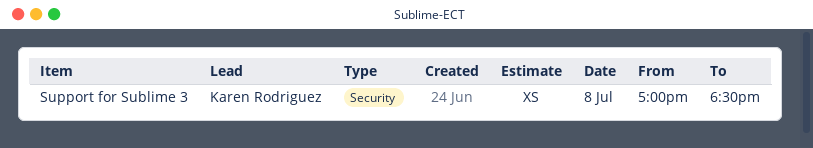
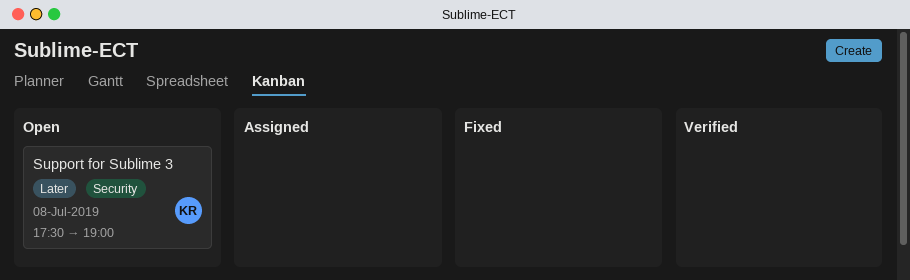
Support for Sublime 3, begins: 17:00 -> 17:30
Support for Sublime 3, ends: 18:30 -> 19:00

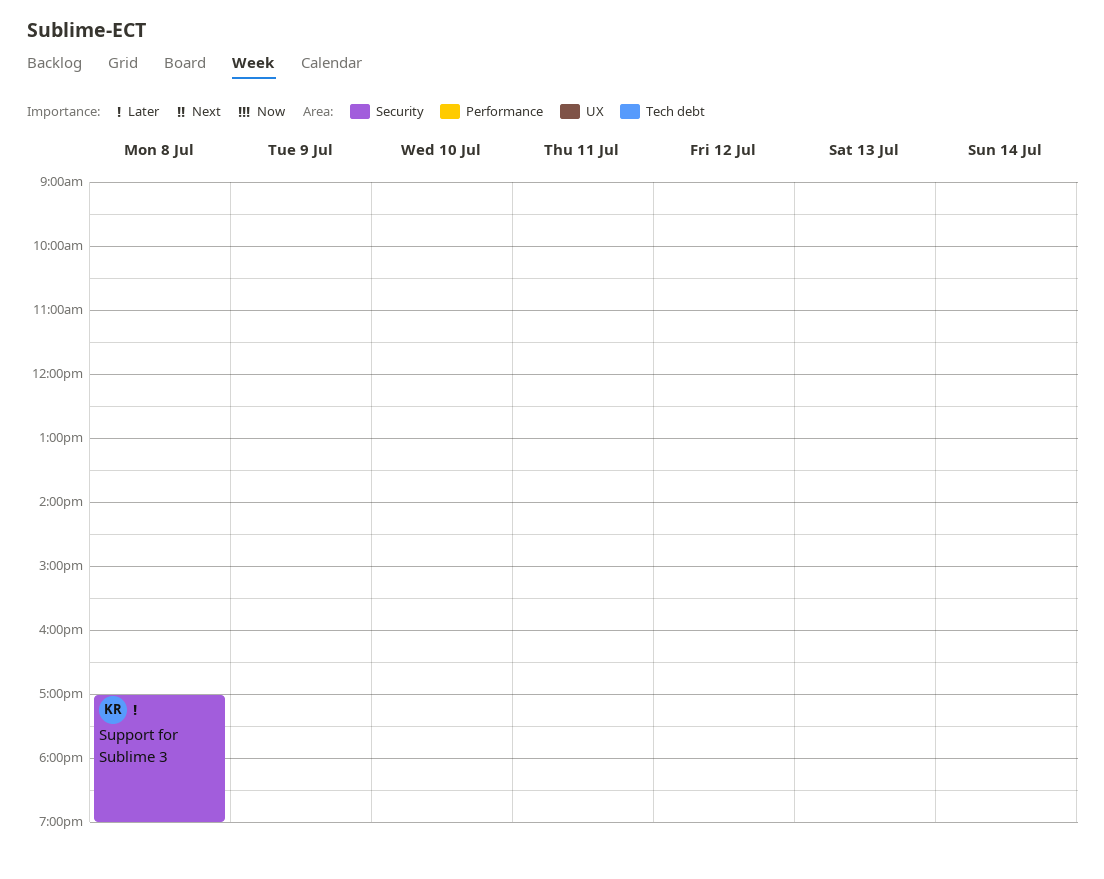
Support for Sublime 3, begins: 17:30 -> 17:00

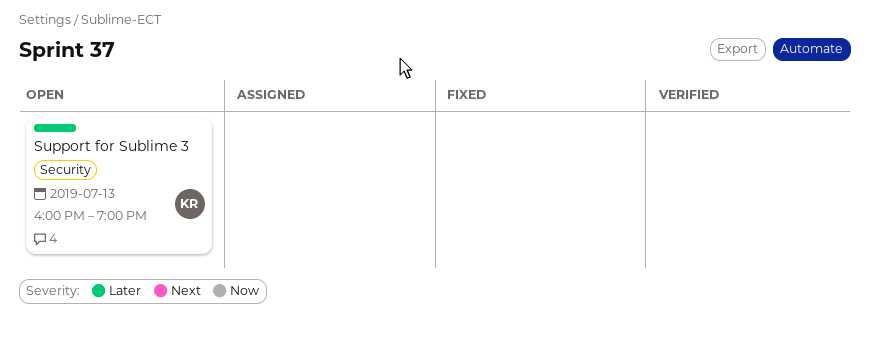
Support for Sublime 3, day: Jul 8 -> Jul 13
Support for Sublime 3, begins: 17:00 -> 16:00

